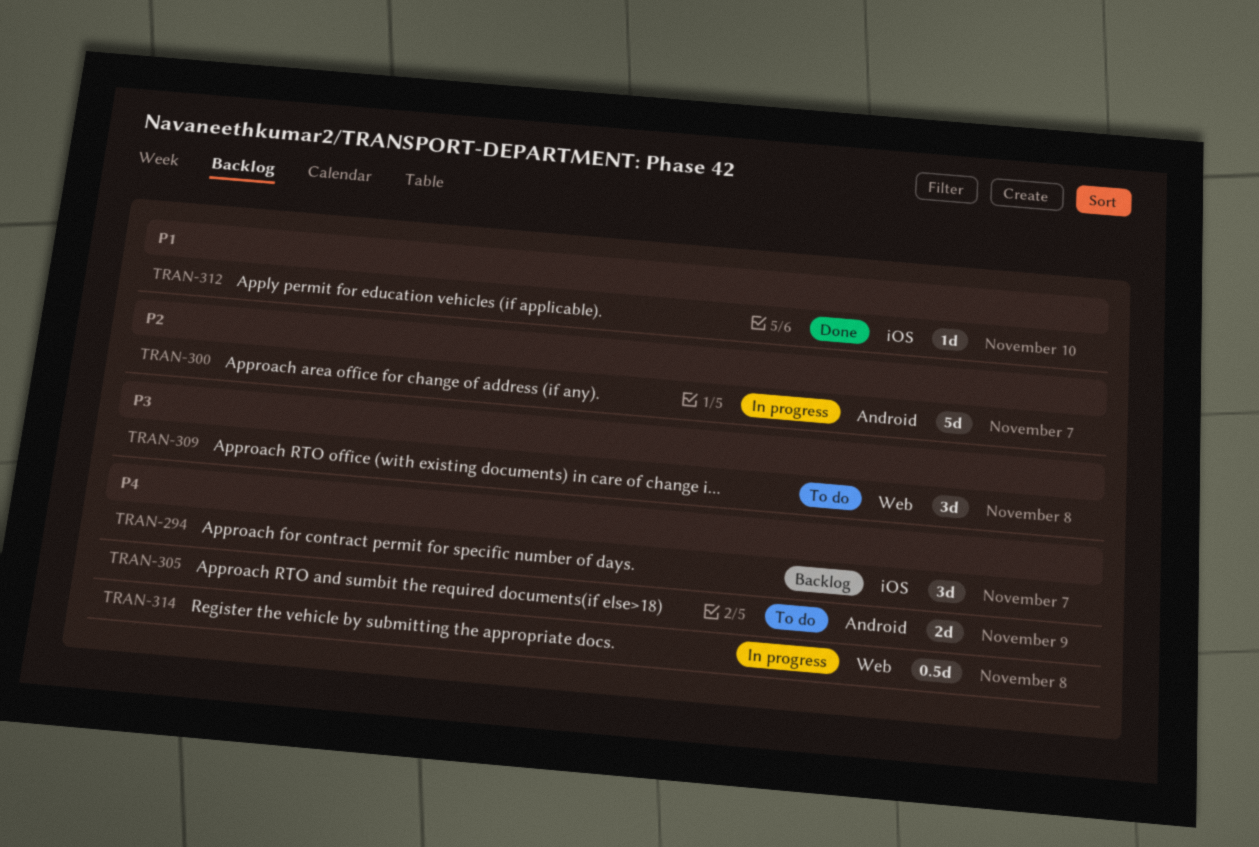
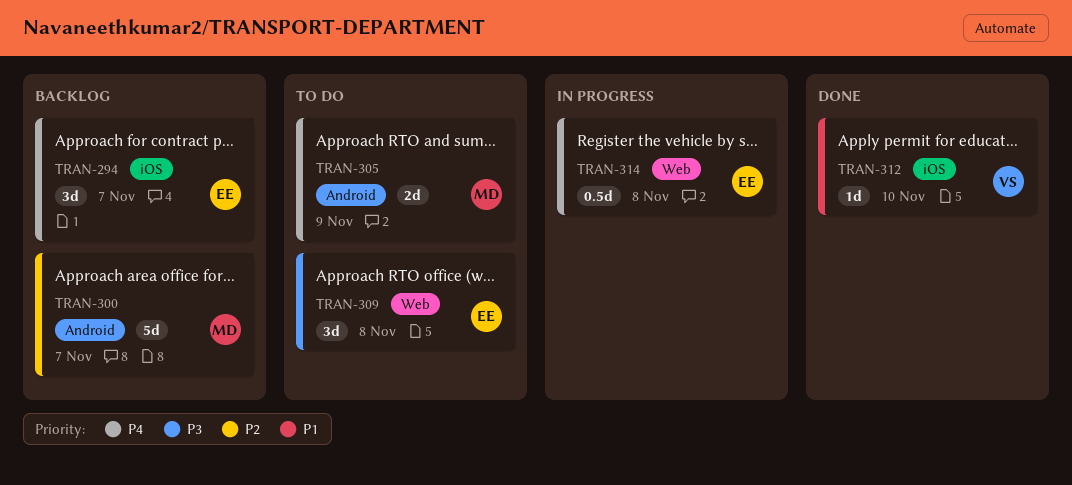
TRAN-300, status: In progress -> Backlog

